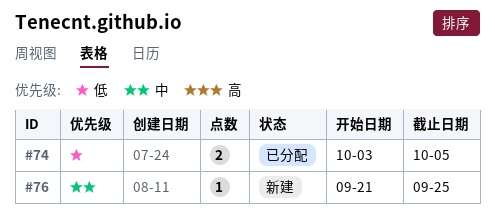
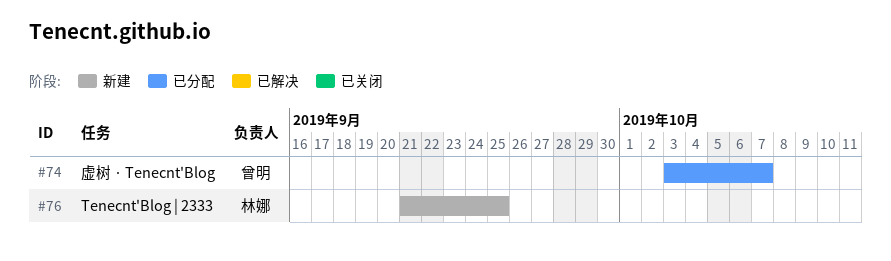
#74, due: Oct 5 -> Oct 7

